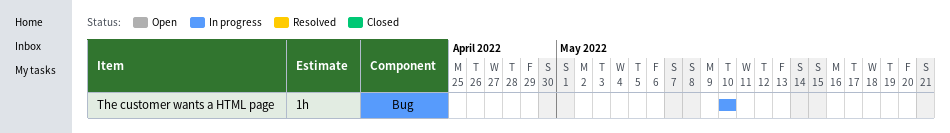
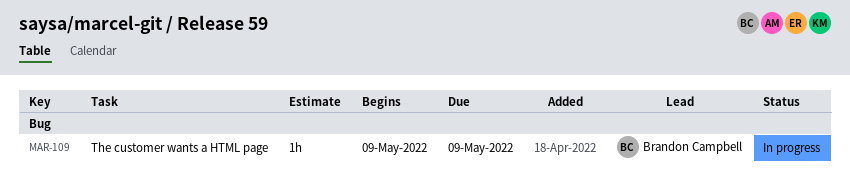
The customer wants a HTML page, start: May 10 -> May 9
The customer wants a HTML page, due: May 10 -> May 9

